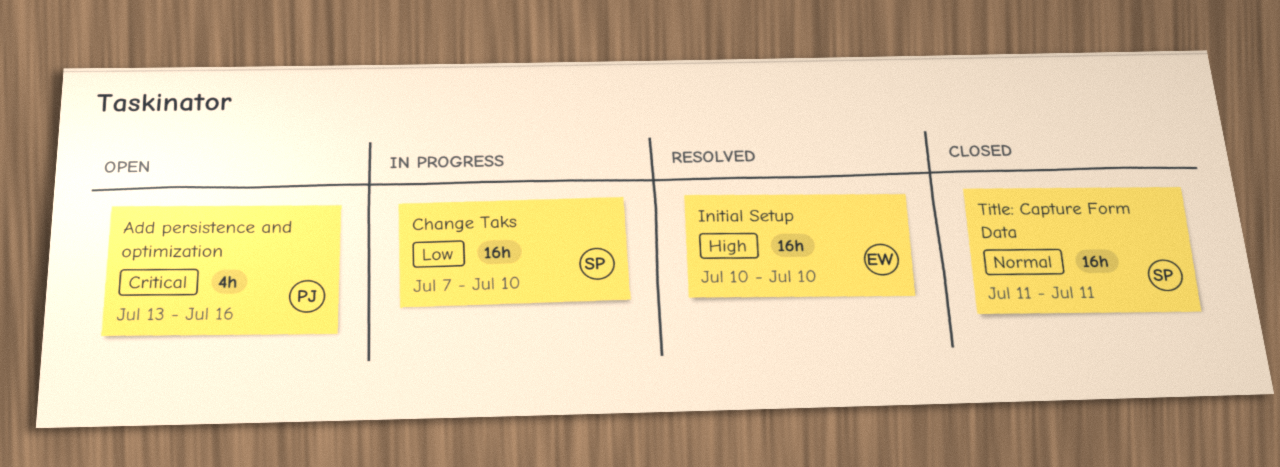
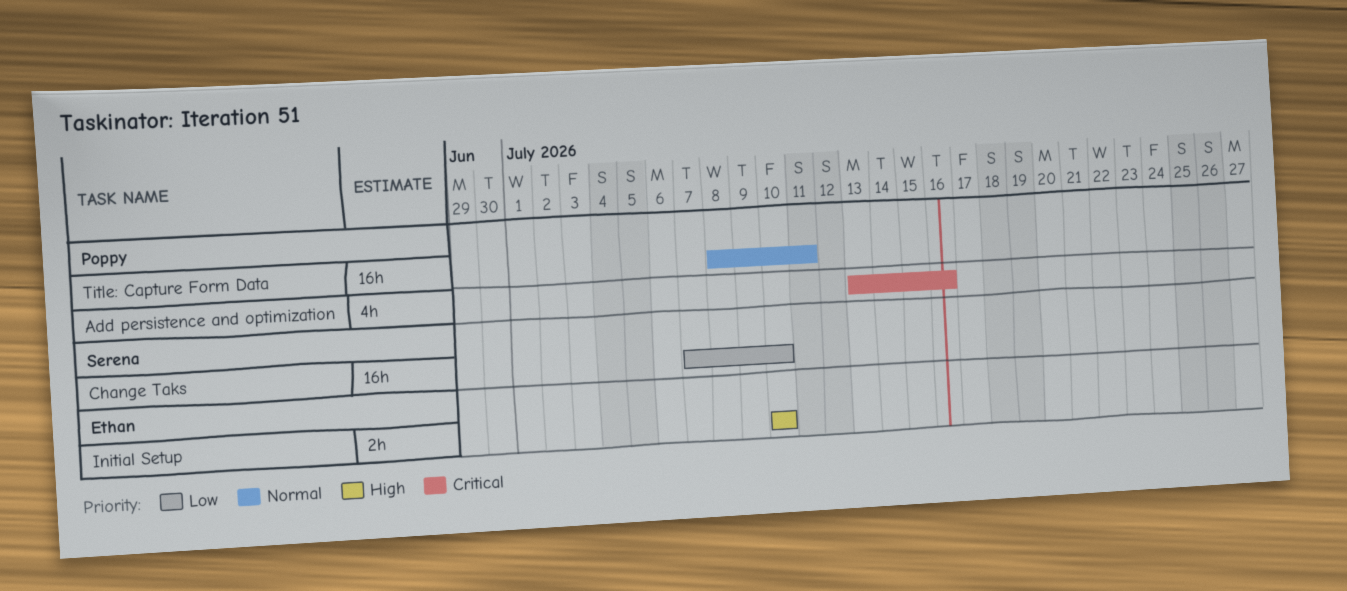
Initial Setup, estimate: 16h -> 2h
Title: Capture Form Data, owner: Serena -> Poppy
Title: Capture Form Data, start: Jul 11 -> Jul 8

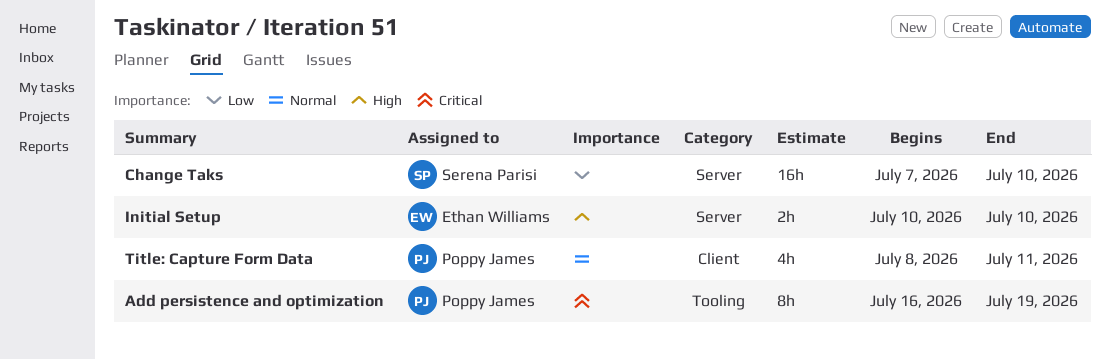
Add persistence and optimization, estimate: 4h -> 8h
Add persistence and optimization, start: Jul 13 -> Jul 16
Add persistence and optimization, due: Jul 16 -> Jul 19
Title: Capture Form Data, estimate: 16h -> 4h

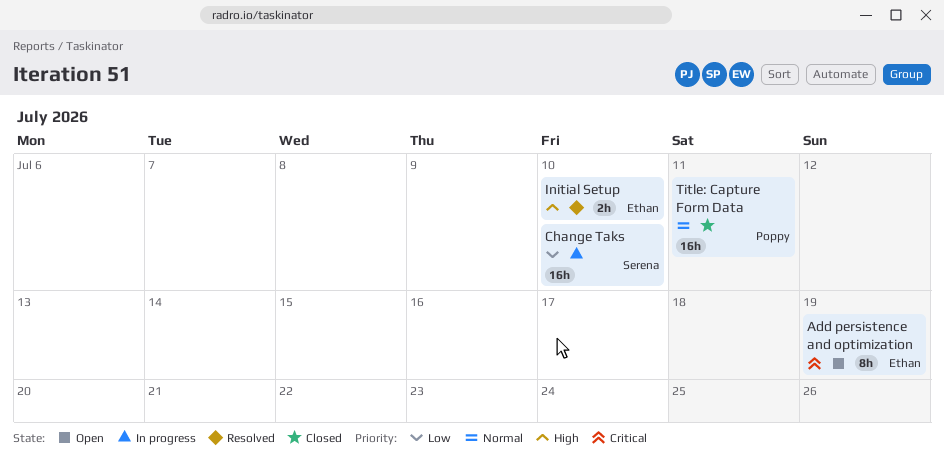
Add persistence and optimization, owner: Poppy James -> Ethan Williams
Title: Capture Form Data, estimate: 4h -> 16h

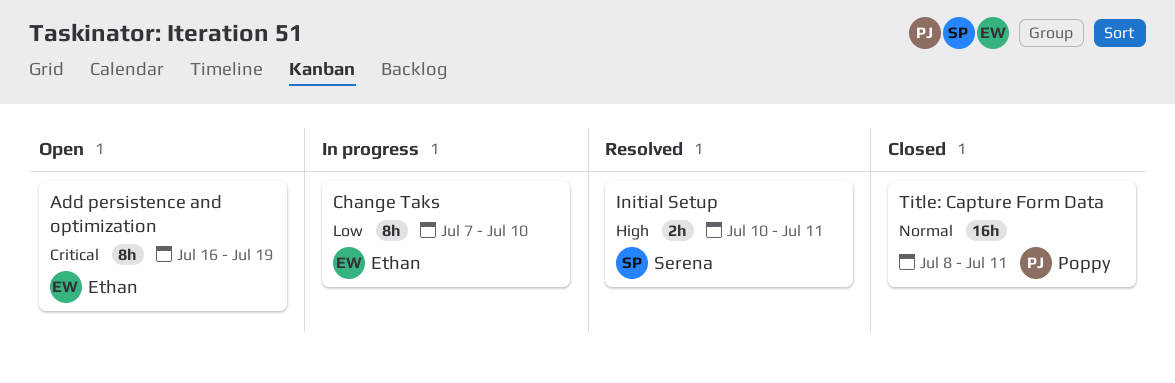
Change Taks, owner: Serena -> Ethan
Change Taks, estimate: 16h -> 8h
Initial Setup, owner: Ethan -> Serena
Initial Setup, due: Jul 10 -> Jul 11

